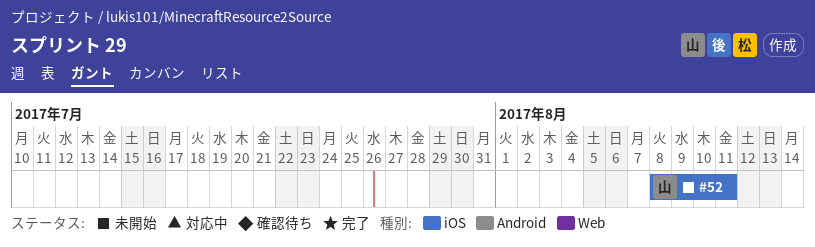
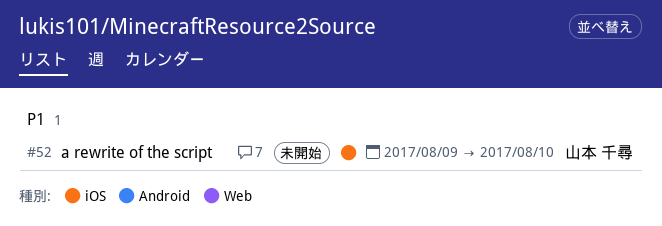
#52, start: Aug 8 -> Aug 9
#52, due: Aug 11 -> Aug 10

